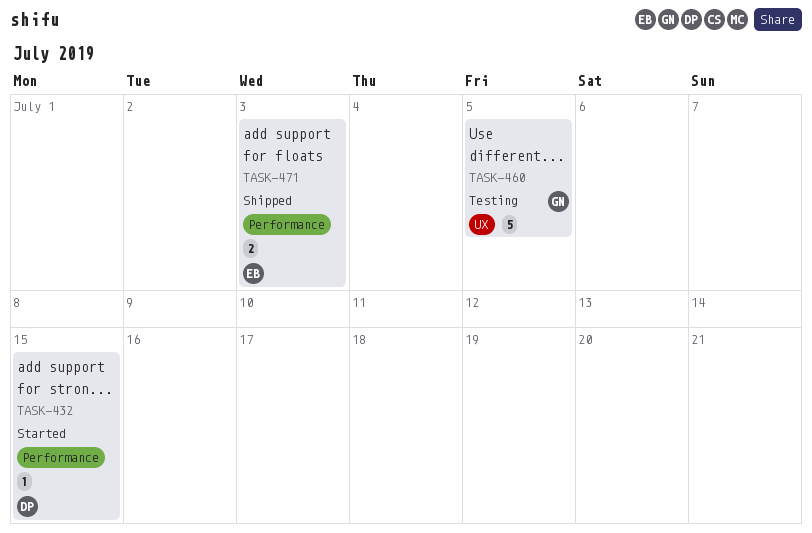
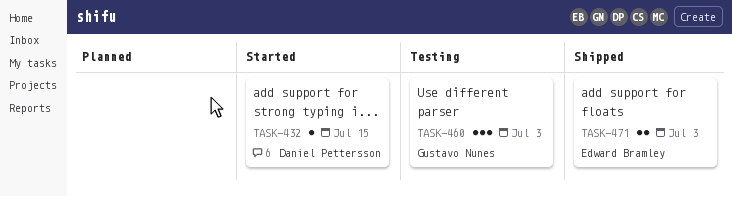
TASK-460, estimate: 5 -> 3
TASK-460, due: Jul 5 -> Jul 3

